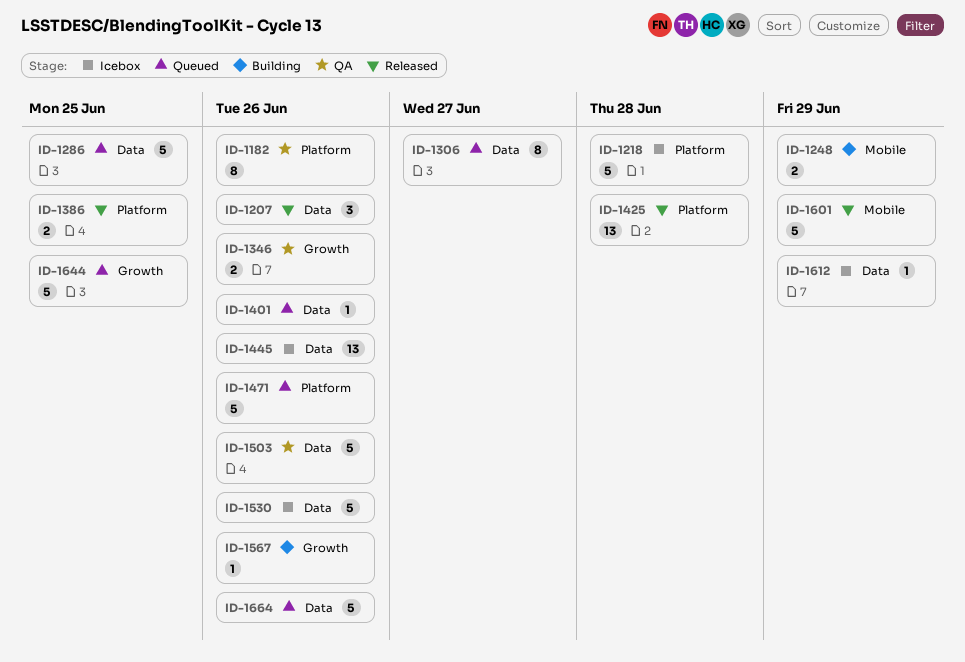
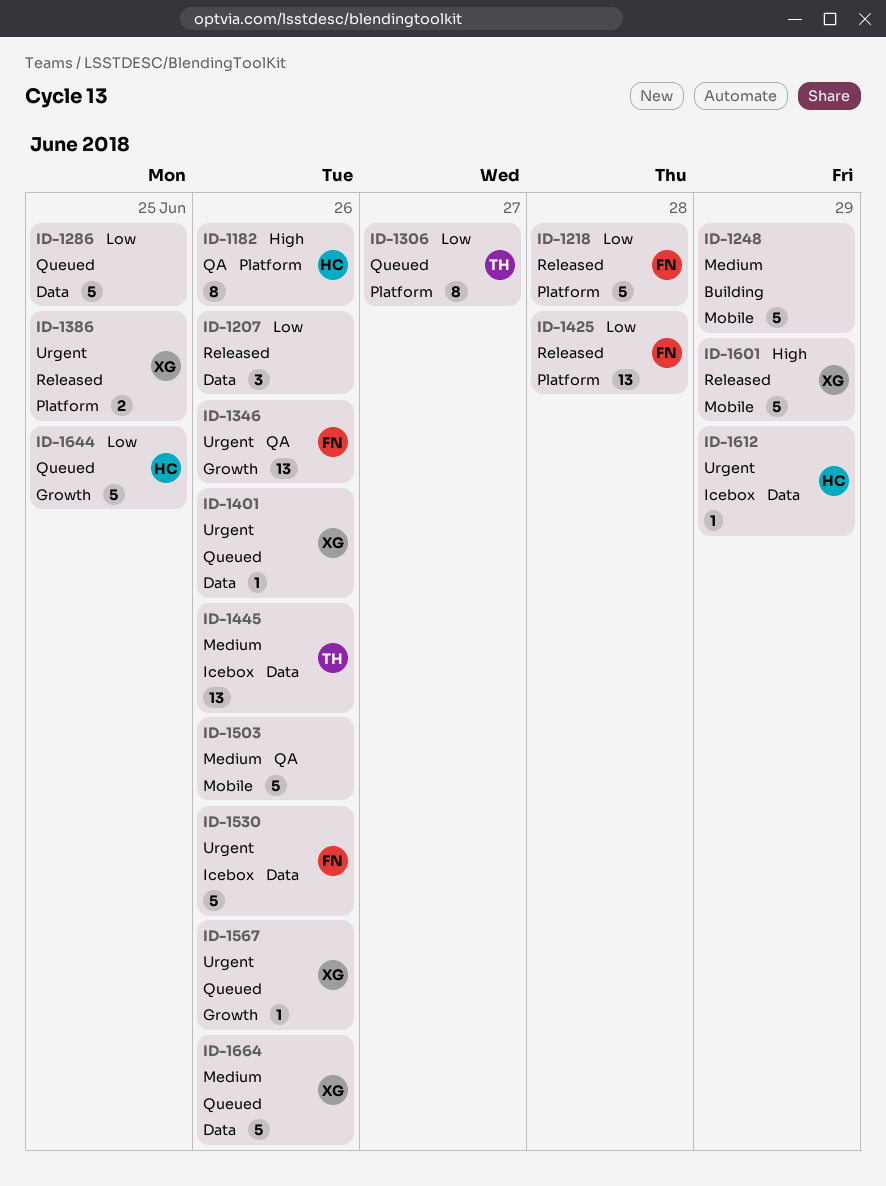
ID-1218, status: Icebox -> Released
ID-1248, estimate: 2 -> 5
ID-1306, label: Data -> Platform
ID-1346, estimate: 2 -> 13
ID-1471: present -> none
ID-1503, label: Data -> Mobile
ID-1567, status: Building -> Queued

